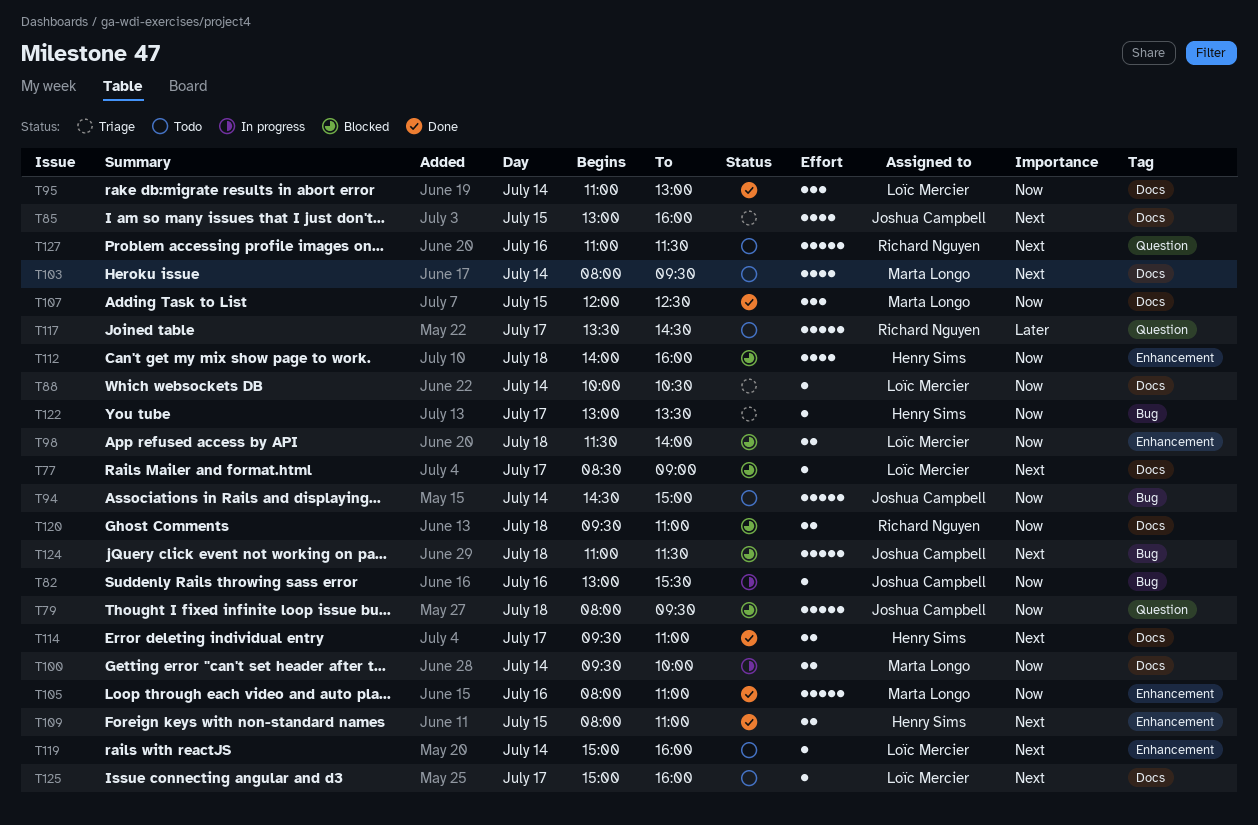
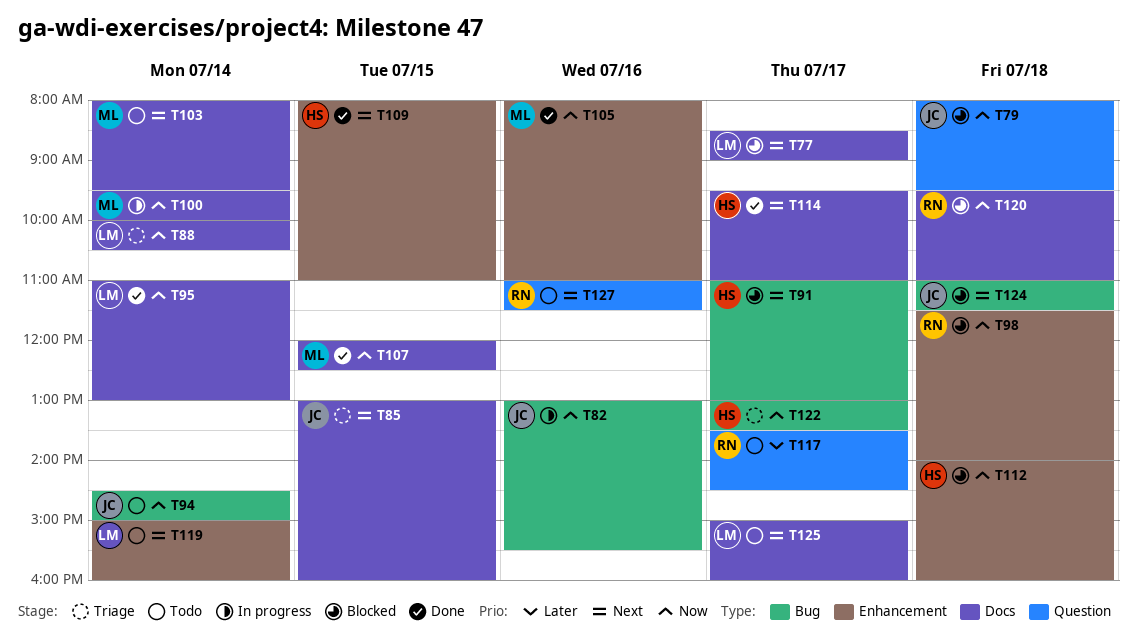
T91: none -> present
T98, owner: Loïc Mercier -> Richard Nguyen

